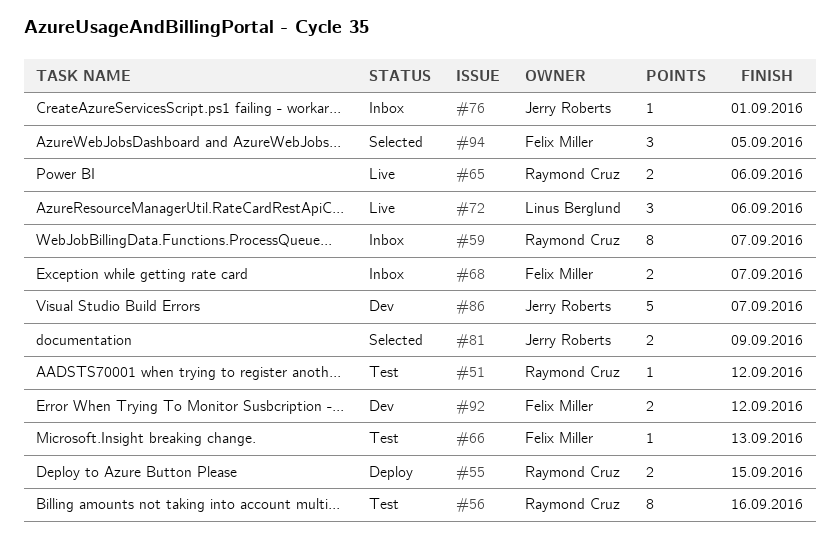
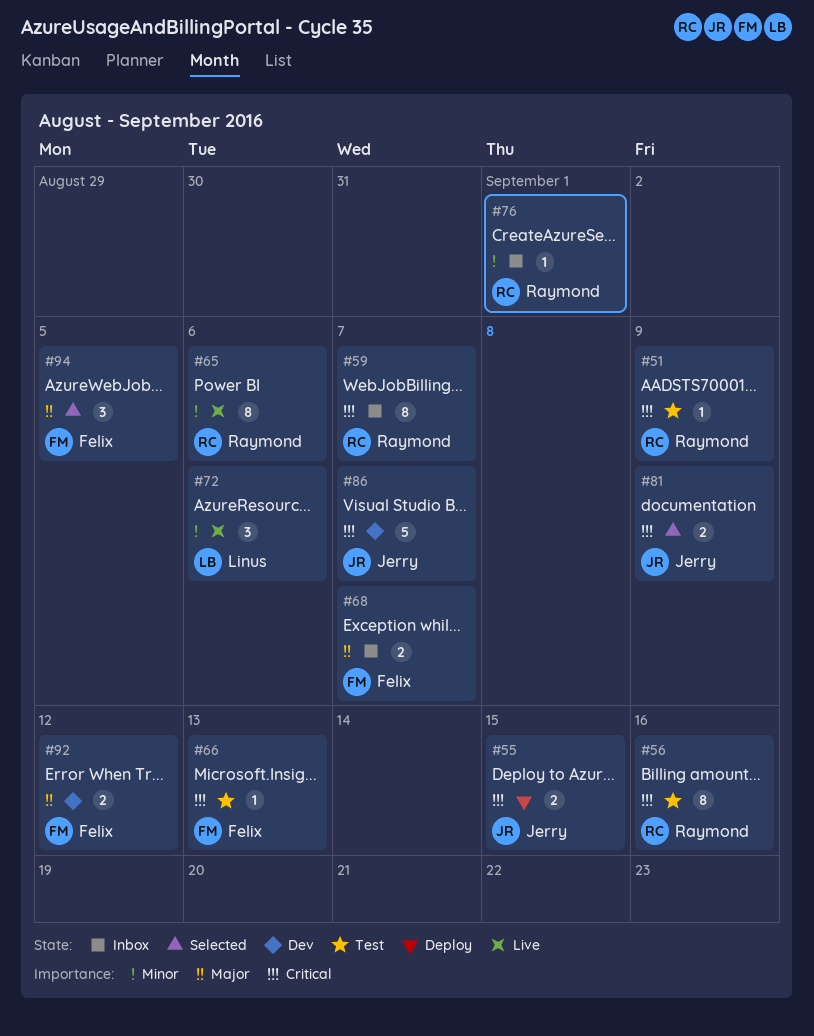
#51, due: Sep 12 -> Sep 9
#55, owner: Raymond Cruz -> Jerry Roberts
#65, estimate: 2 -> 8
#76, owner: Jerry Roberts -> Raymond Cruz

